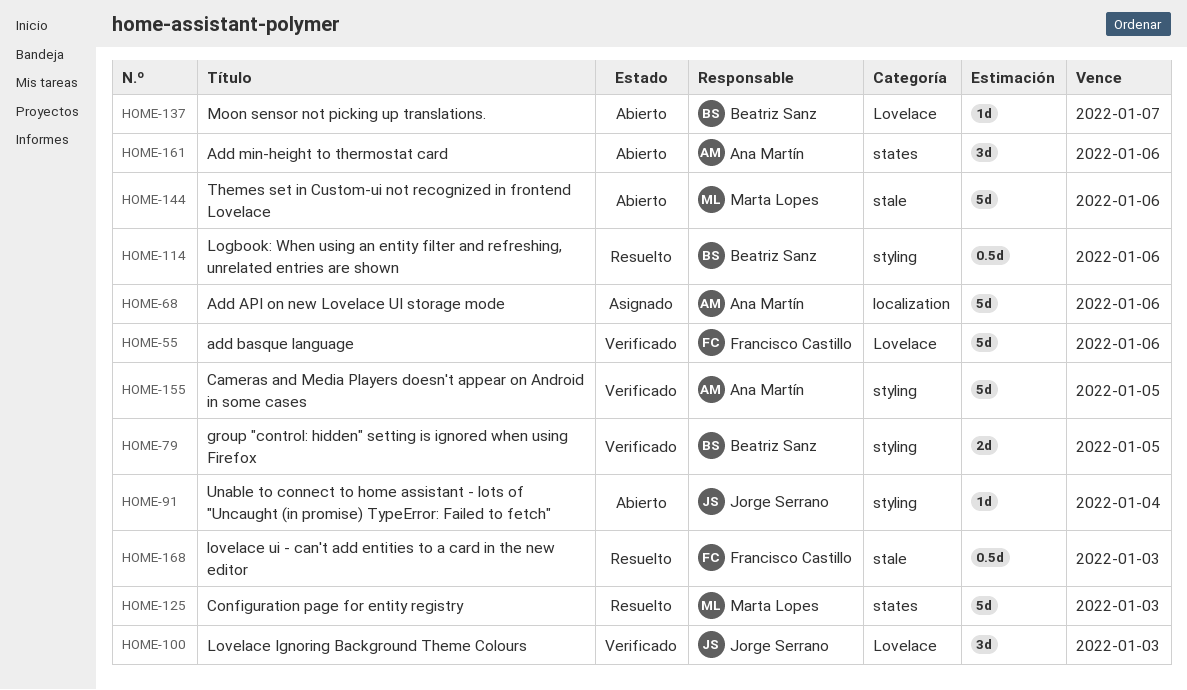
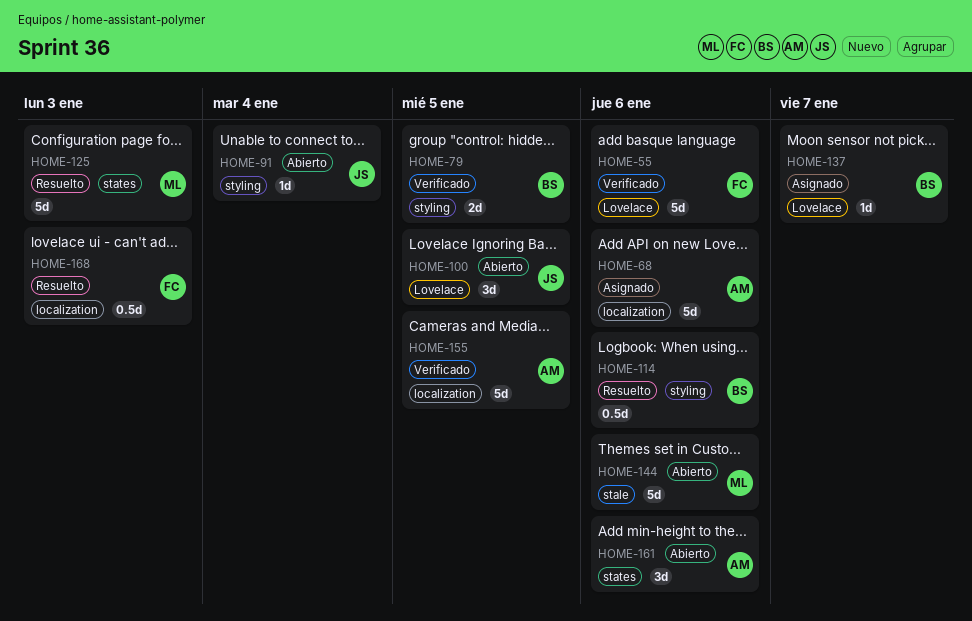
HOME-100, status: Verificado -> Abierto
HOME-100, due: Jan 3 -> Jan 5
HOME-137, status: Abierto -> Asignado
HOME-155, label: styling -> localization
HOME-168, label: stale -> localization

